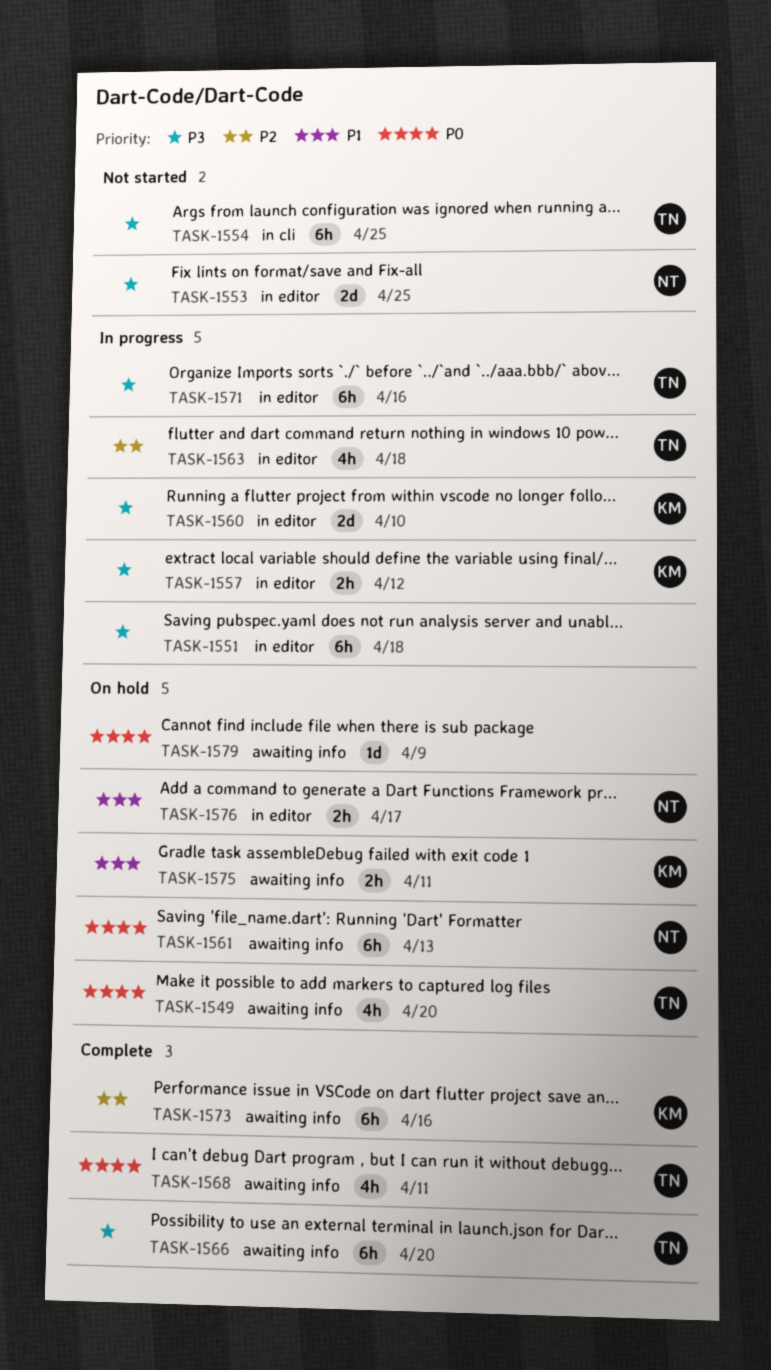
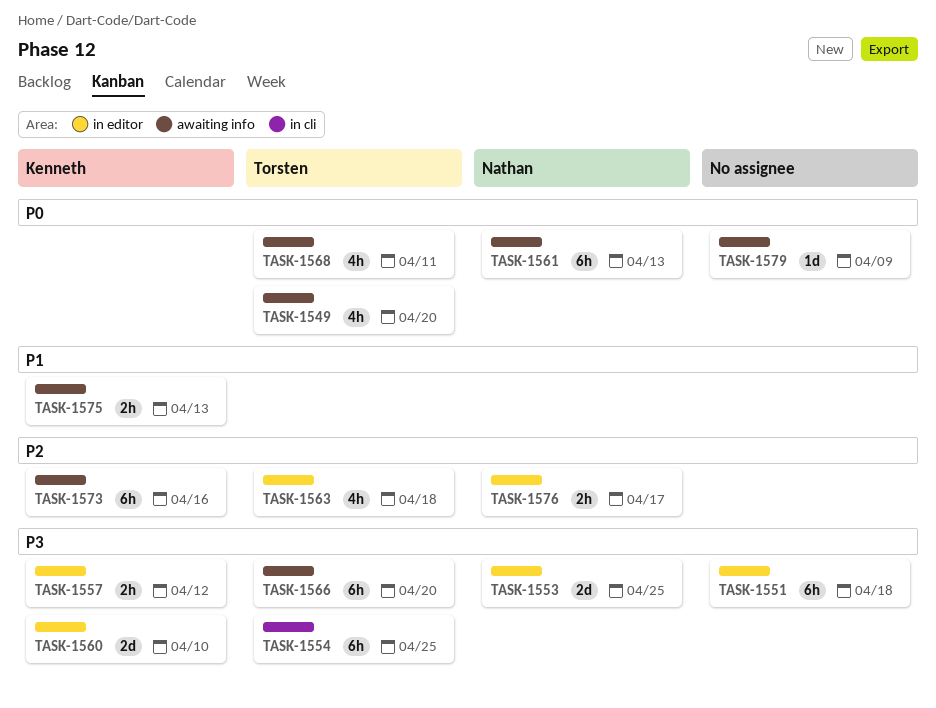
TASK-1571: present -> none
TASK-1575, due: Apr 11 -> Apr 13
TASK-1576, priority: P1 -> P2

